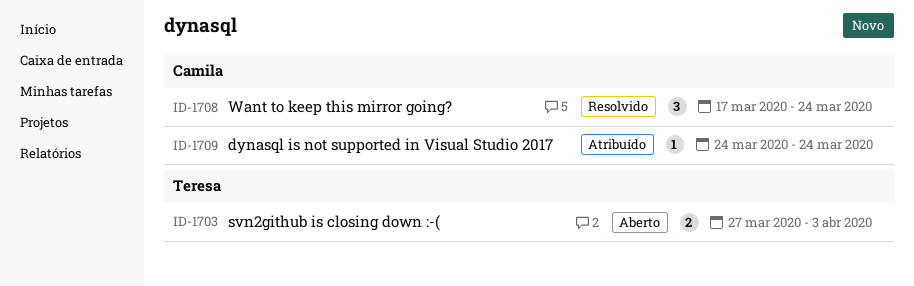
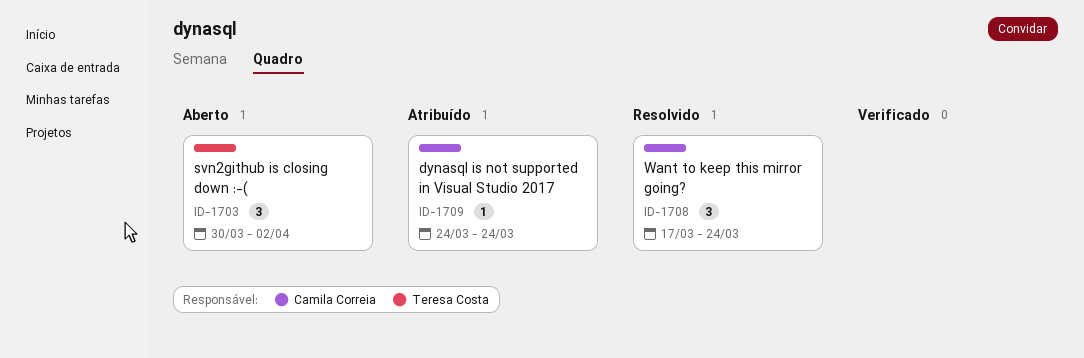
ID-1703, estimate: 2 -> 3
ID-1703, start: Mar 27 -> Mar 30
ID-1703, due: Apr 3 -> Apr 2

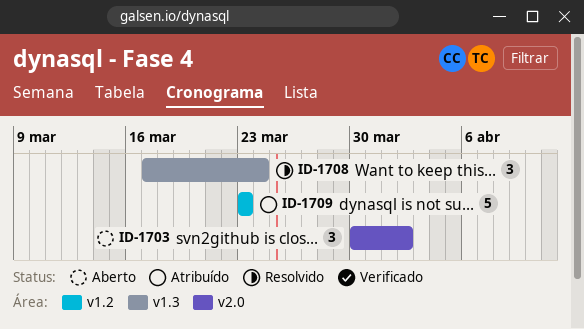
ID-1709, estimate: 1 -> 5
ID-1709, start: Mar 24 -> Mar 23
ID-1709, due: Mar 24 -> Mar 23

